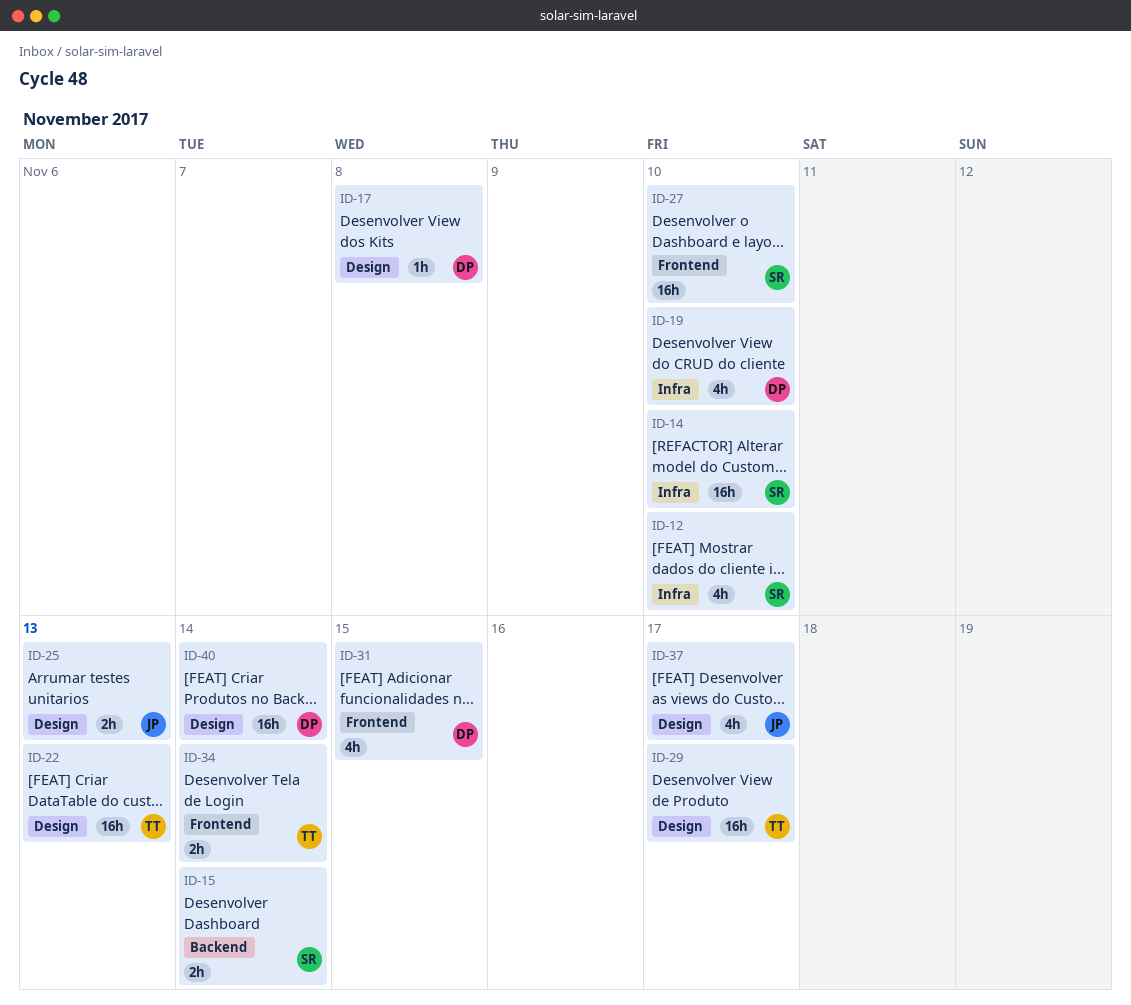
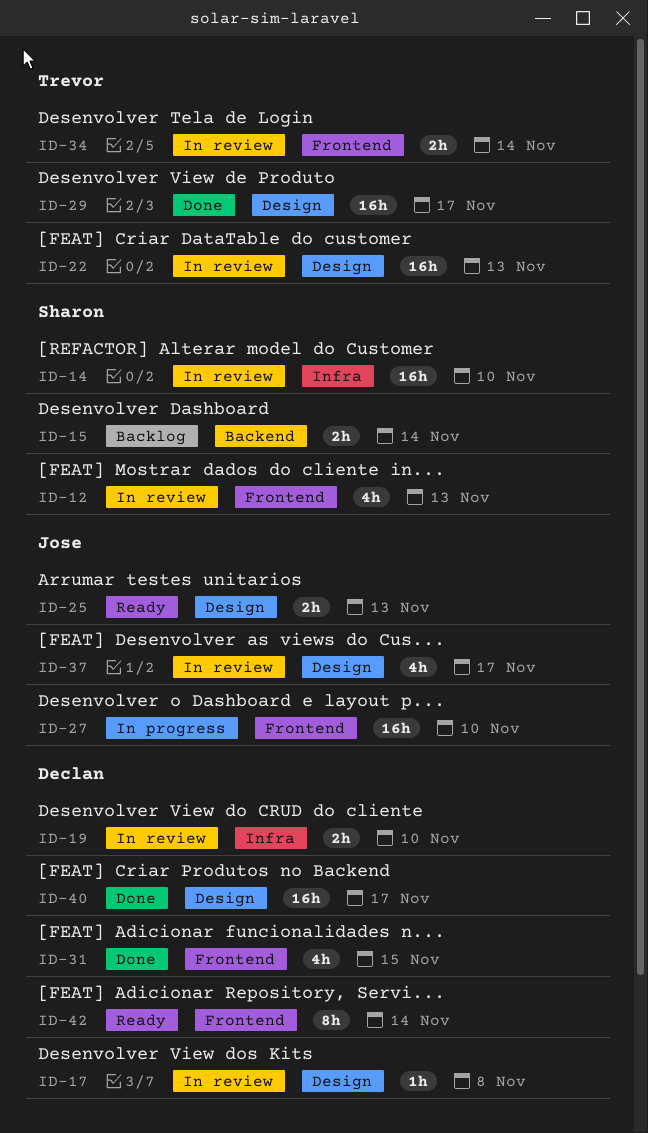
ID-12, label: Infra -> Frontend
ID-12, due: Nov 10 -> Nov 13
ID-19, estimate: 4h -> 2h
ID-27, owner: Sharon -> Jose
ID-40, due: Nov 14 -> Nov 17
ID-42: none -> present

